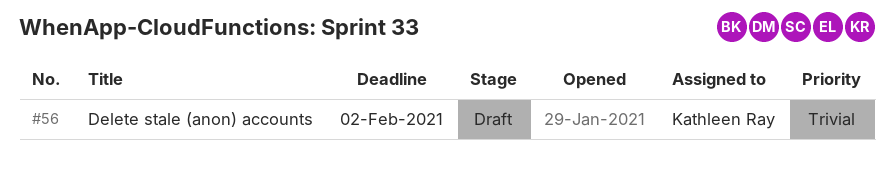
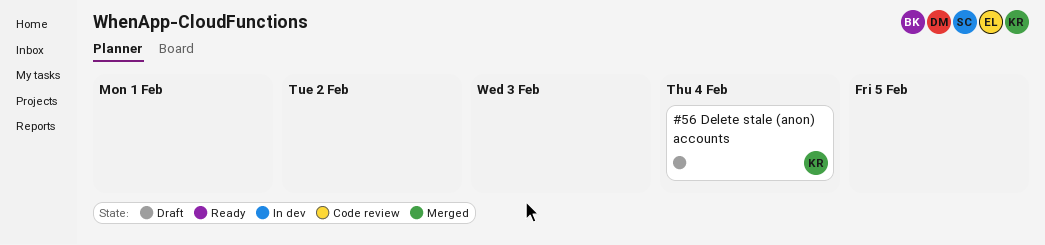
#56, due: Feb 2 -> Feb 4

